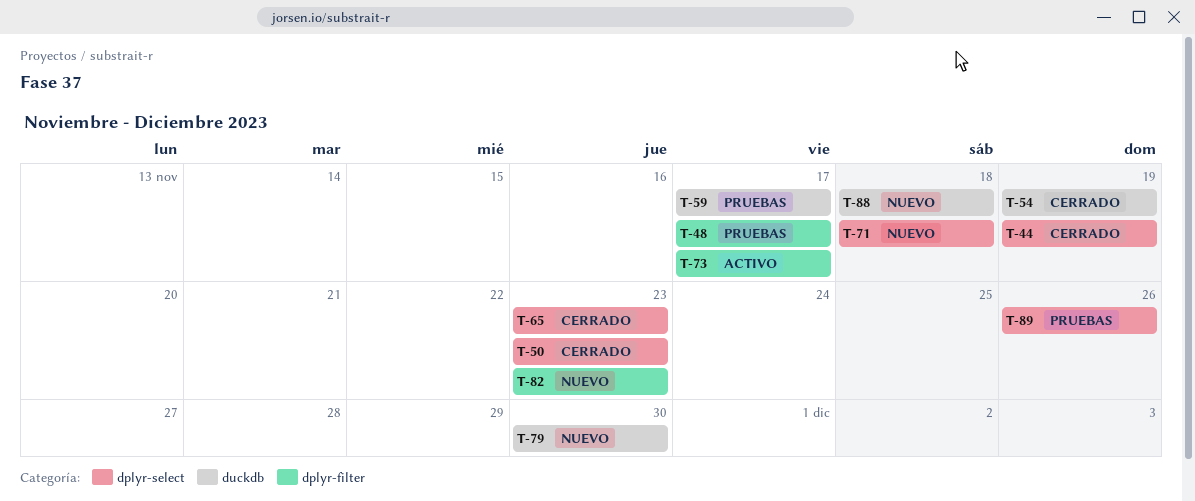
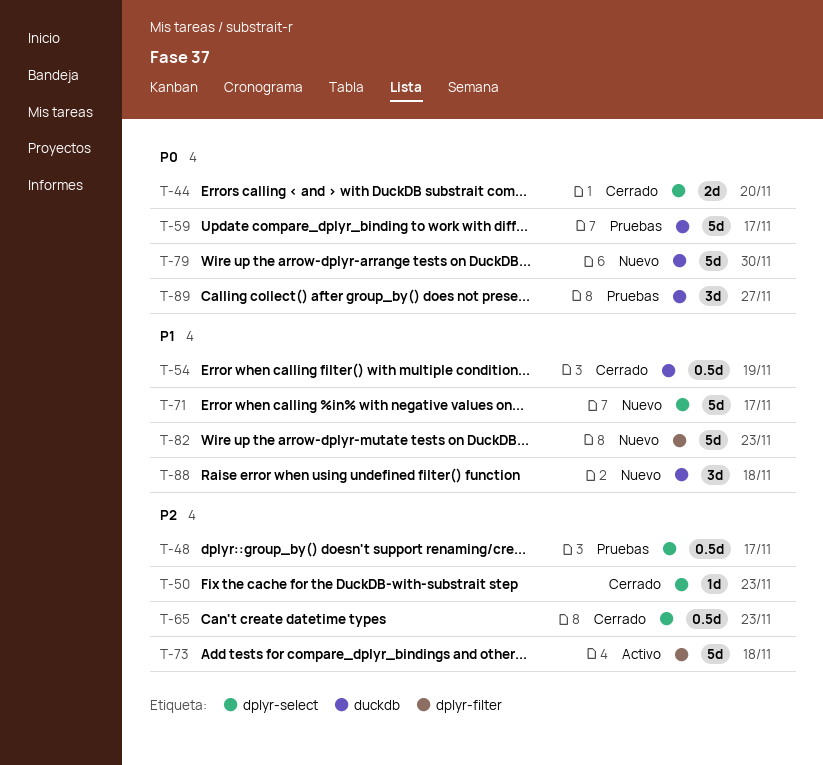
T-44, due: Nov 19 -> Nov 20
T-48, label: dplyr-filter -> dplyr-select
T-71, due: Nov 18 -> Nov 17
T-73, due: Nov 17 -> Nov 18
T-89, label: dplyr-select -> duckdb
T-89, due: Nov 26 -> Nov 27

